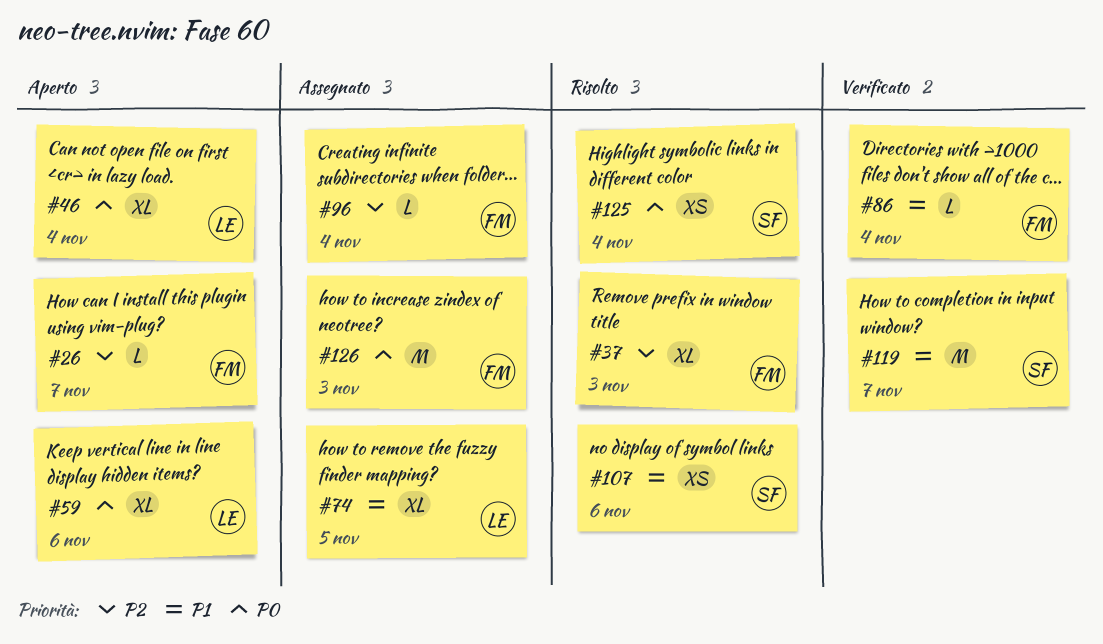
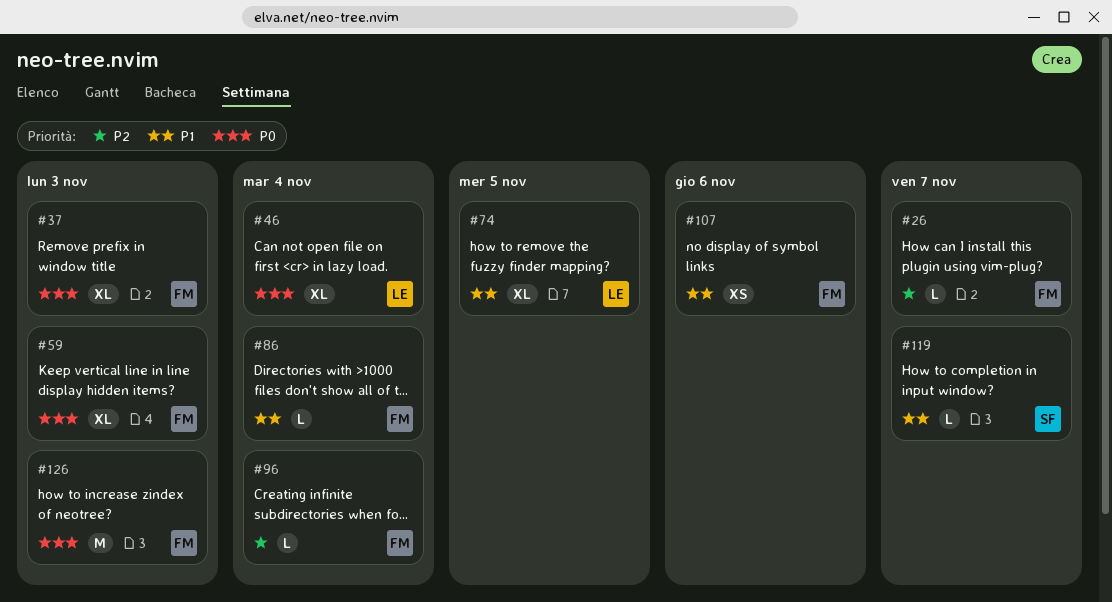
#37, priority: P2 -> P0
#59, owner: LE -> FM
#59, day: Nov 6 -> Nov 3
#107, owner: SF -> FM
#119, estimate: M -> L
#125: present -> none

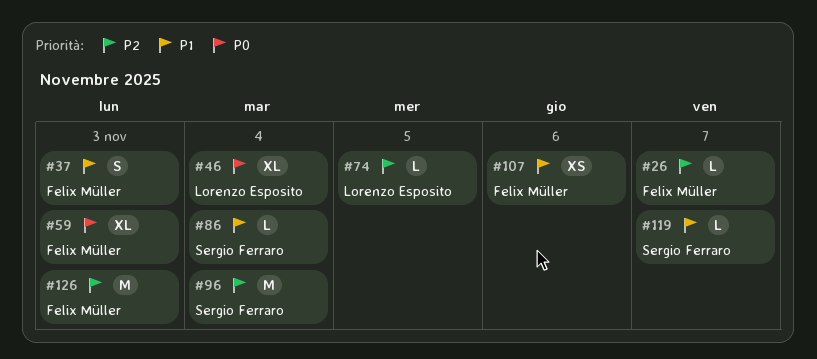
#37, priority: P0 -> P1
#37, estimate: XL -> S
#74, priority: P1 -> P2
#74, estimate: XL -> L
#86, owner: Felix Müller -> Sergio Ferraro
#96, owner: Felix Müller -> Sergio Ferraro
#96, estimate: L -> M
#126, priority: P0 -> P2

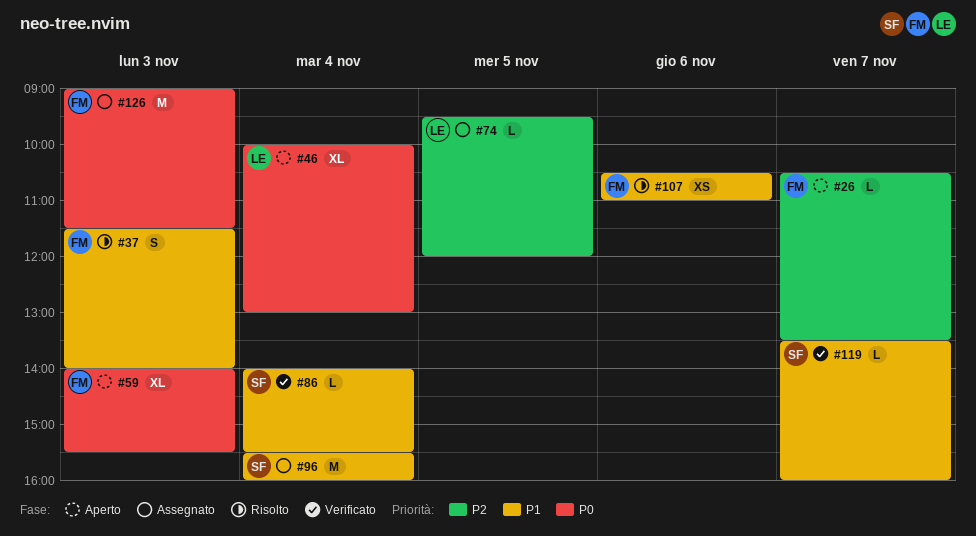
#96, priority: P2 -> P1
#126, priority: P2 -> P0

